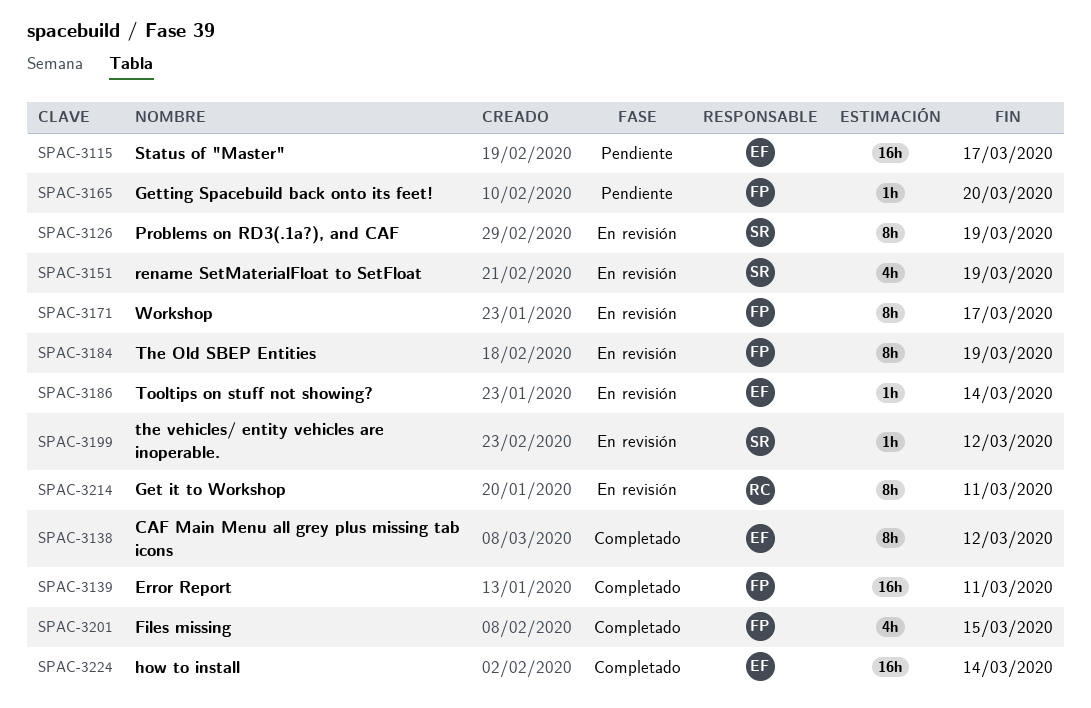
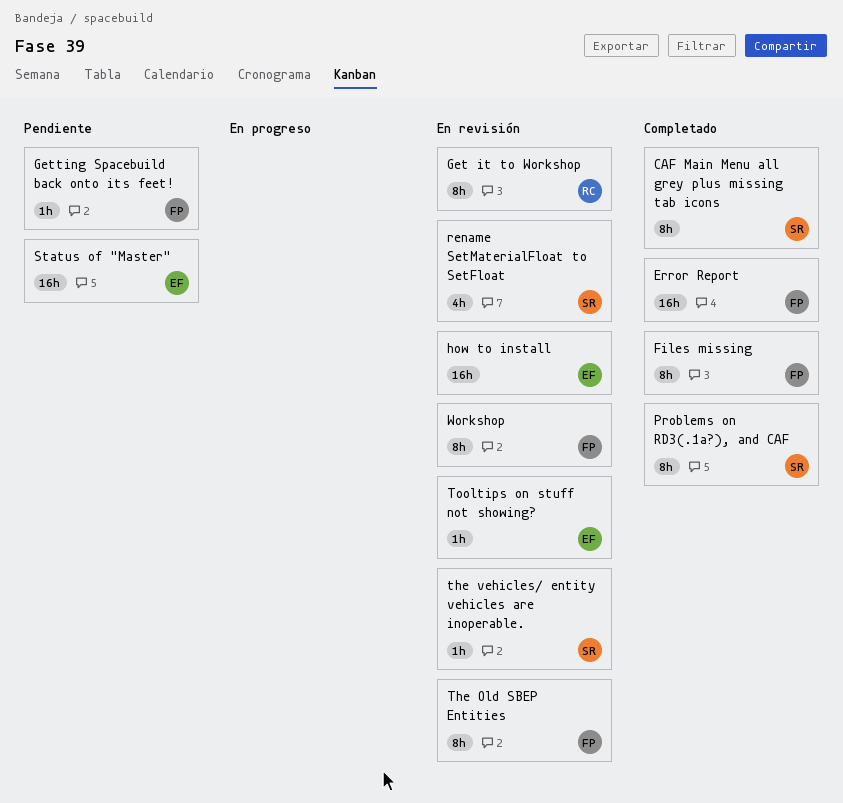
CAF Main Menu all grey plus missing tab icons, owner: EF -> SR
Files missing, estimate: 4h -> 8h
how to install, status: Completado -> En revisión
Problems on RD3(.1a?), and CAF, status: En revisión -> Completado

